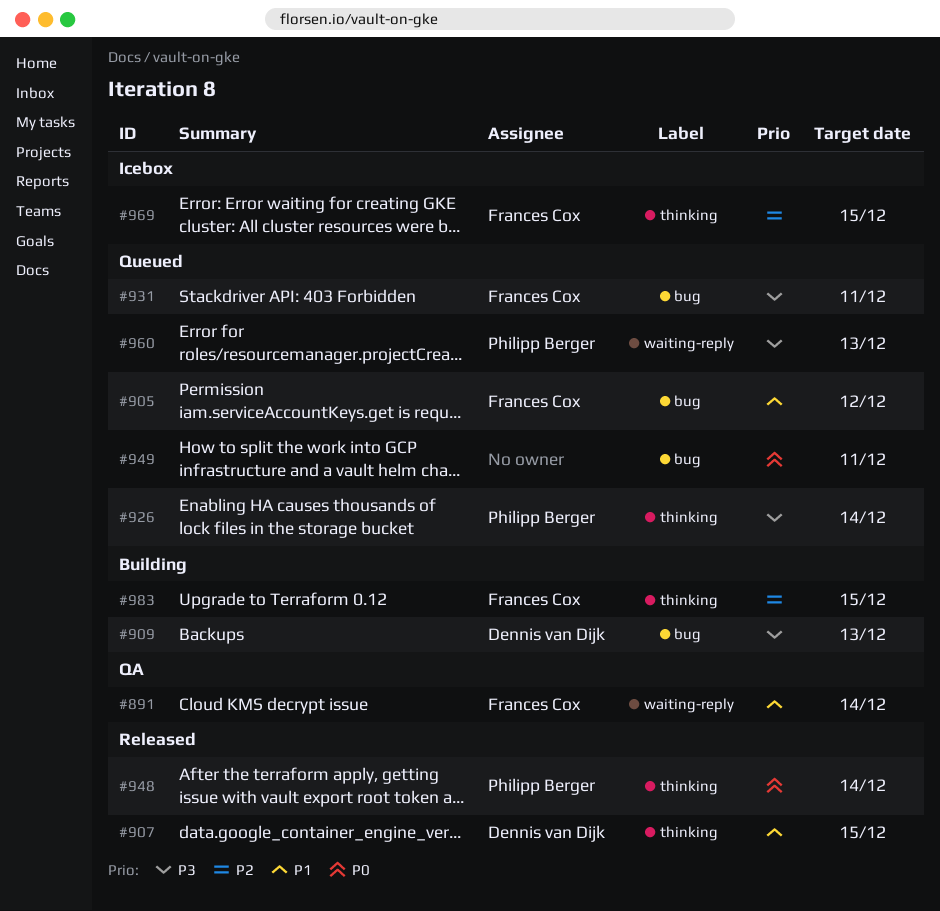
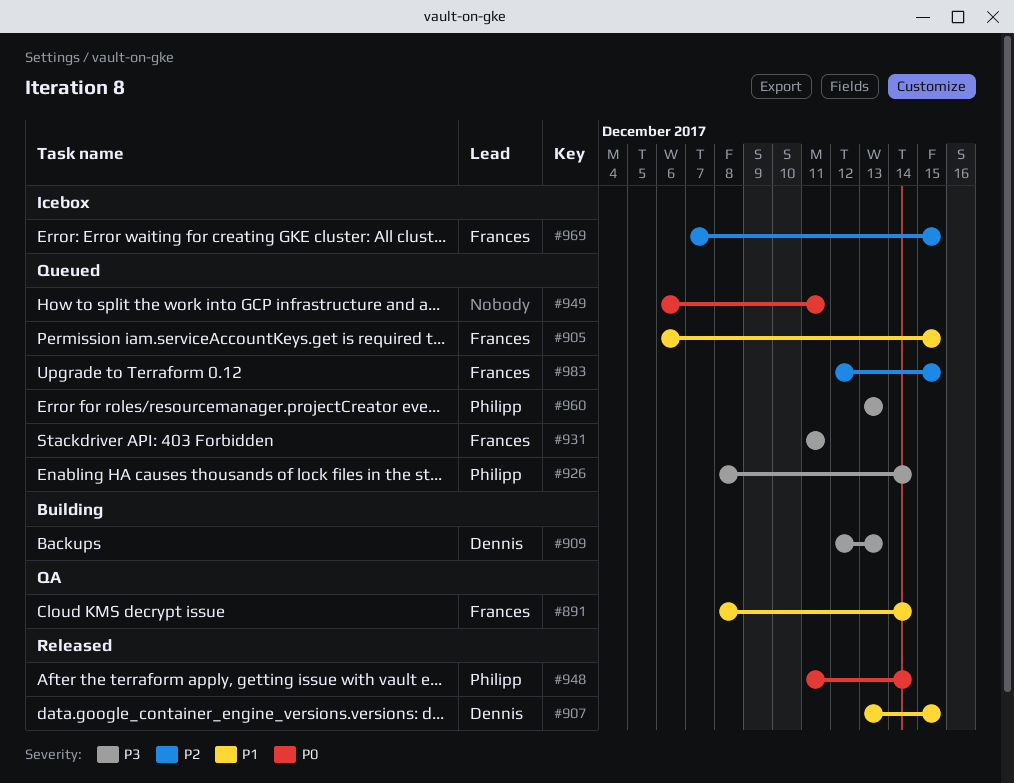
#905, due: Dec 12 -> Dec 15
#983, status: Building -> Queued

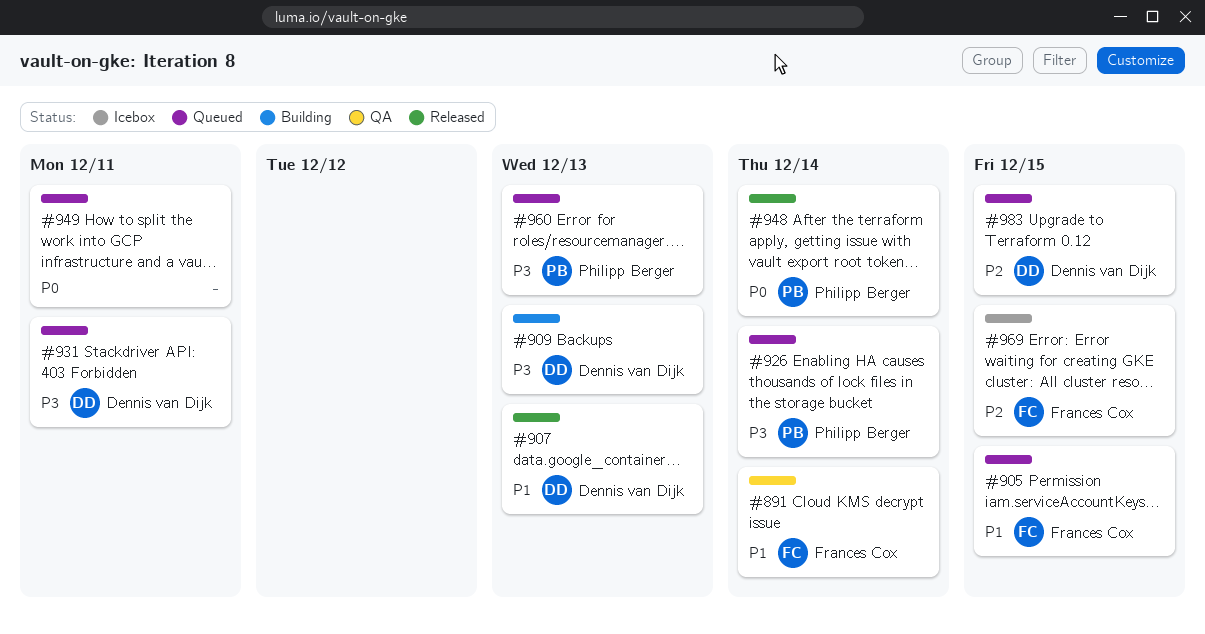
#907, due: Dec 15 -> Dec 13
#931, owner: Frances Cox -> Dennis van Dijk
#983, owner: Frances Cox -> Dennis van Dijk

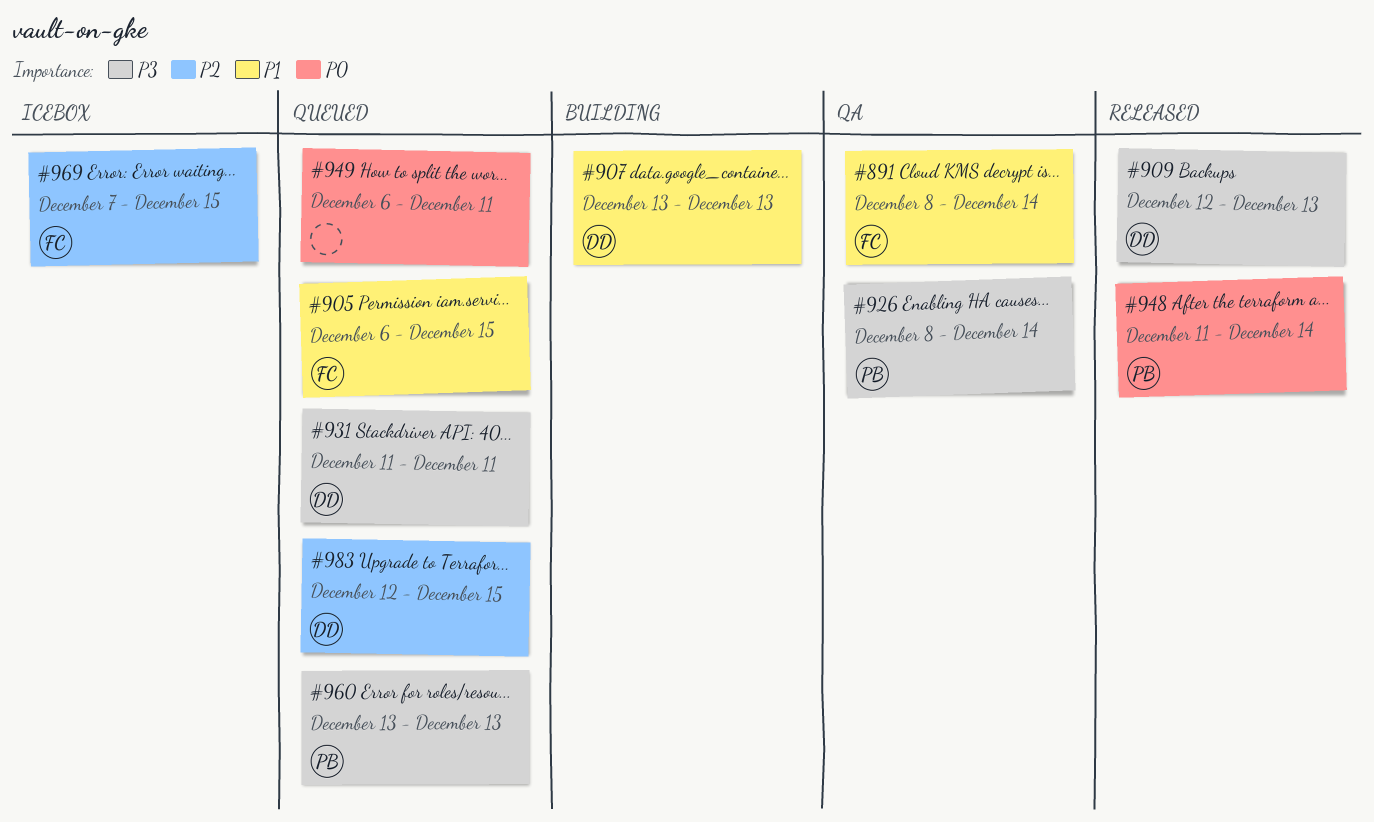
#907, status: Released -> Building
#909, status: Building -> Released
#926, status: Queued -> QA

